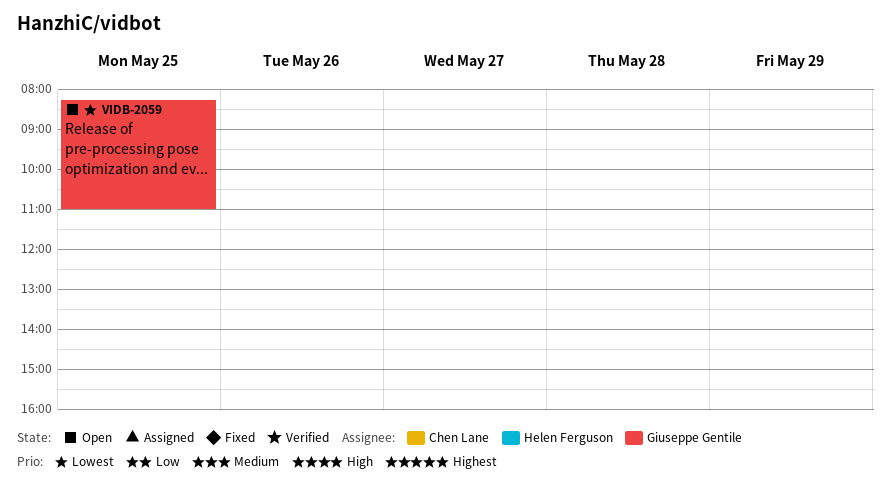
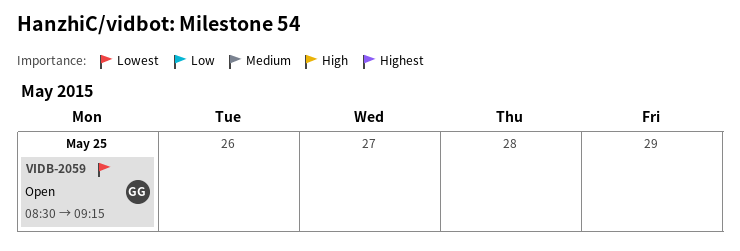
VIDB-2059, begins: 08:15 -> 08:30
VIDB-2059, ends: 11:00 -> 09:15

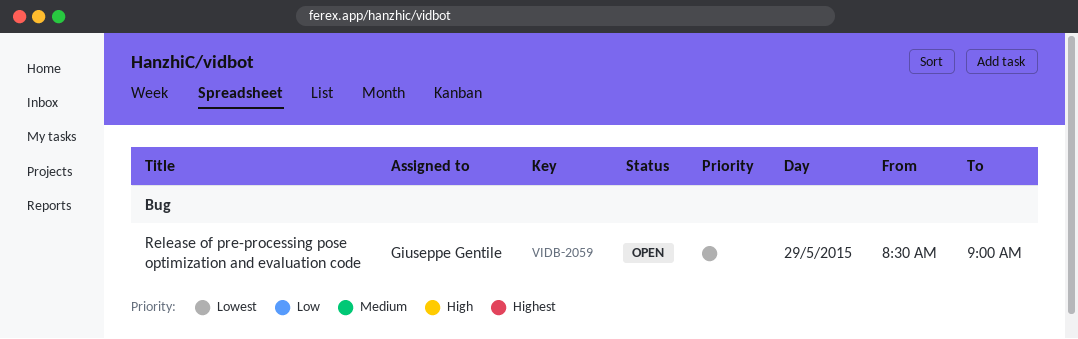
VIDB-2059, day: May 25 -> May 29
VIDB-2059, ends: 09:15 -> 09:00

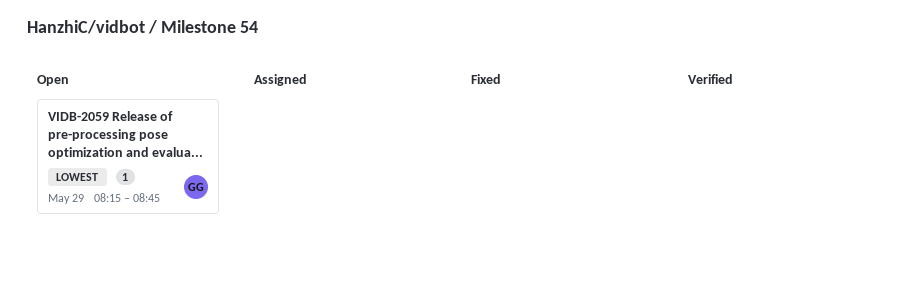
VIDB-2059, begins: 08:30 -> 08:15
VIDB-2059, ends: 09:00 -> 08:45

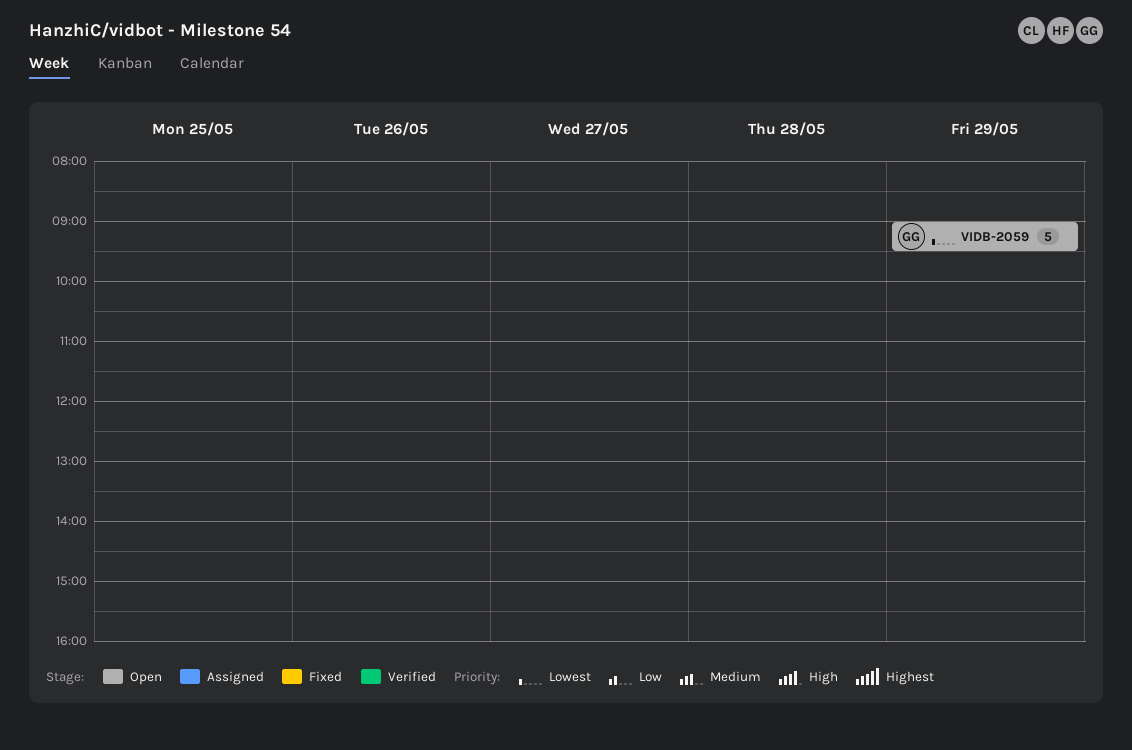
VIDB-2059, estimate: 1 -> 5
VIDB-2059, begins: 08:15 -> 09:00
VIDB-2059, ends: 08:45 -> 09:30

